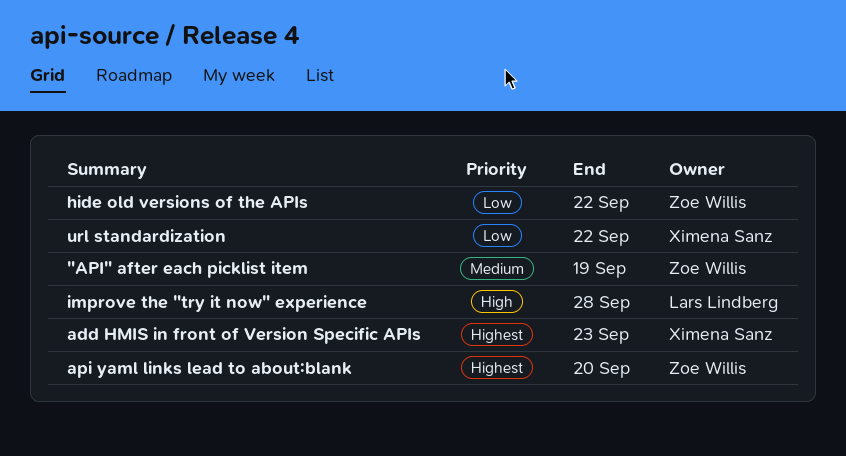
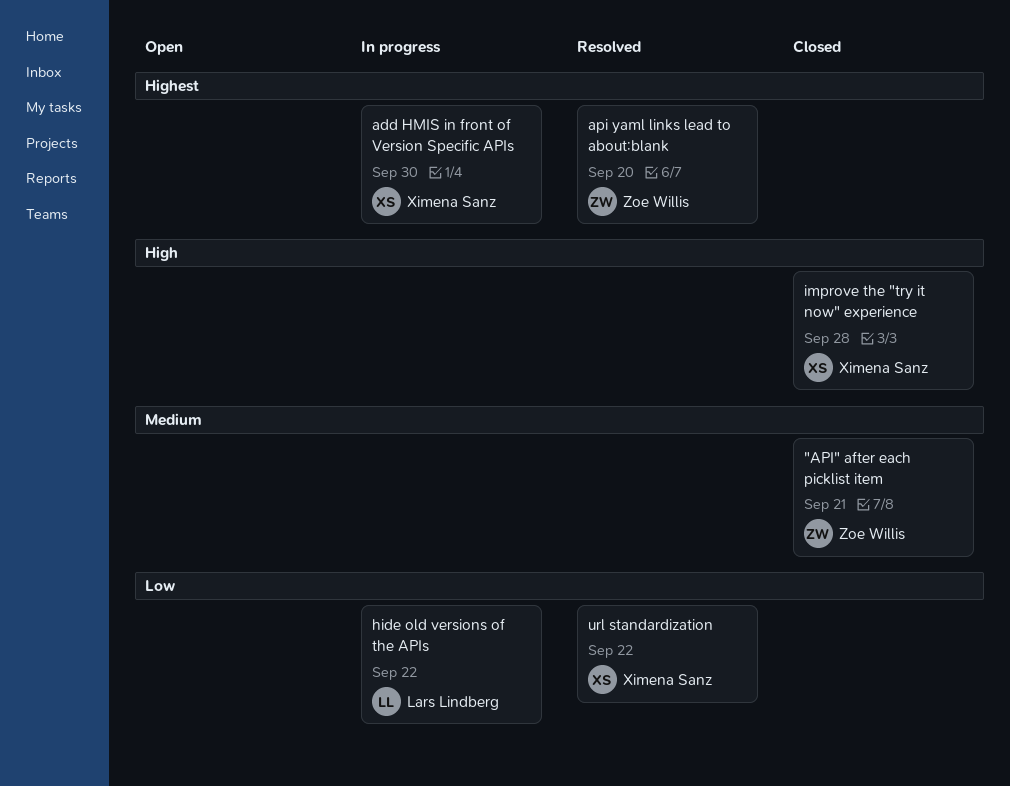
"API" after each picklist item, due: Sep 19 -> Sep 21
add HMIS in front of Version Specific APIs, due: Sep 23 -> Sep 30
hide old versions of the APIs, owner: Zoe Willis -> Lars Lindberg
improve the "try it now" experience, owner: Lars Lindberg -> Ximena Sanz

